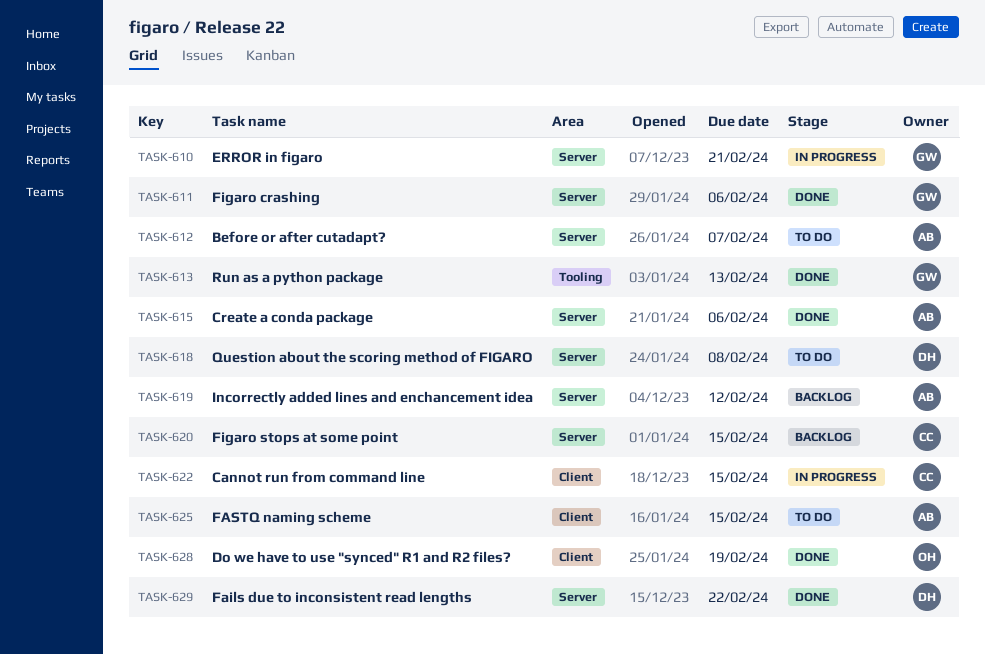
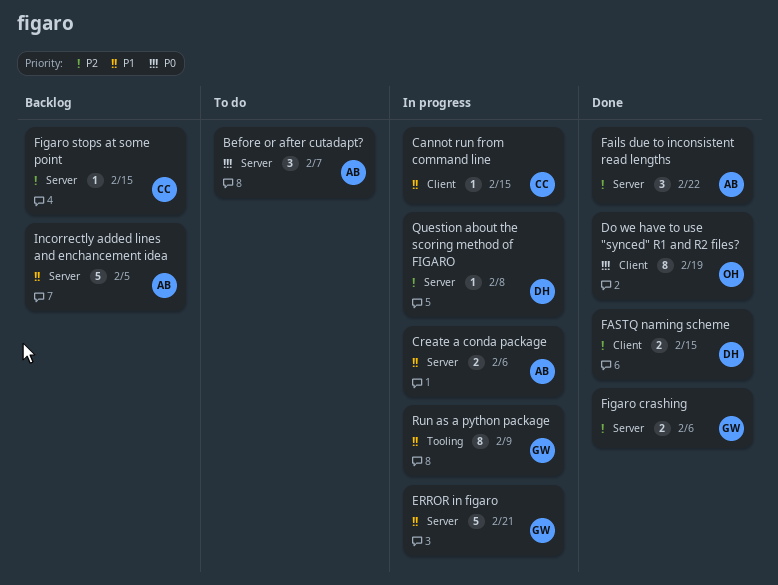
Create a conda package, status: Done -> In progress
Fails due to inconsistent read lengths, owner: DH -> AB
FASTQ naming scheme, status: To do -> Done
FASTQ naming scheme, owner: AB -> DH
Incorrectly added lines and enchancement idea, due: Feb 12 -> Feb 5
Question about the scoring method of FIGARO, status: To do -> In progress
Run as a python package, status: Done -> In progress
Run as a python package, due: Feb 13 -> Feb 9

